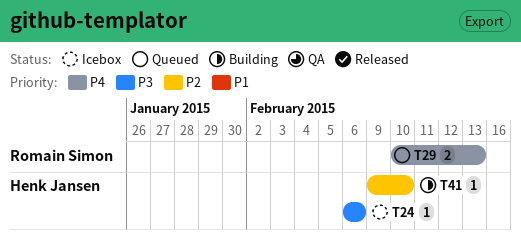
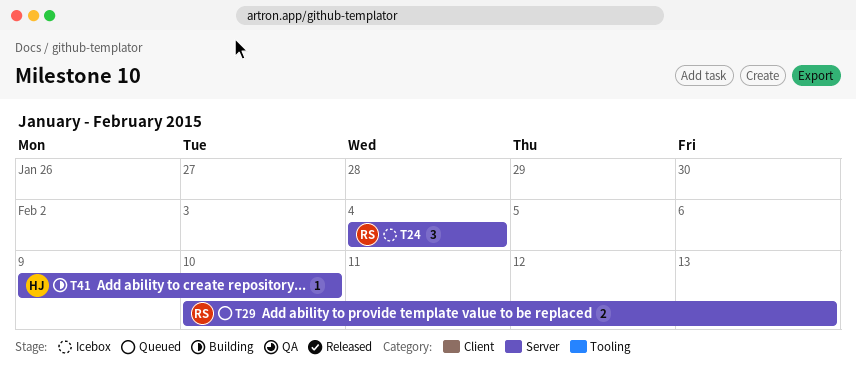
T24, owner: Henk Jansen -> Romain Simon
T24, estimate: 1 -> 3
T24, start: Feb 6 -> Feb 4
T24, due: Feb 6 -> Feb 4

